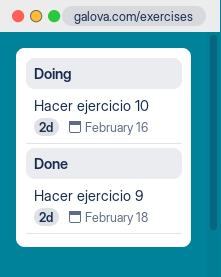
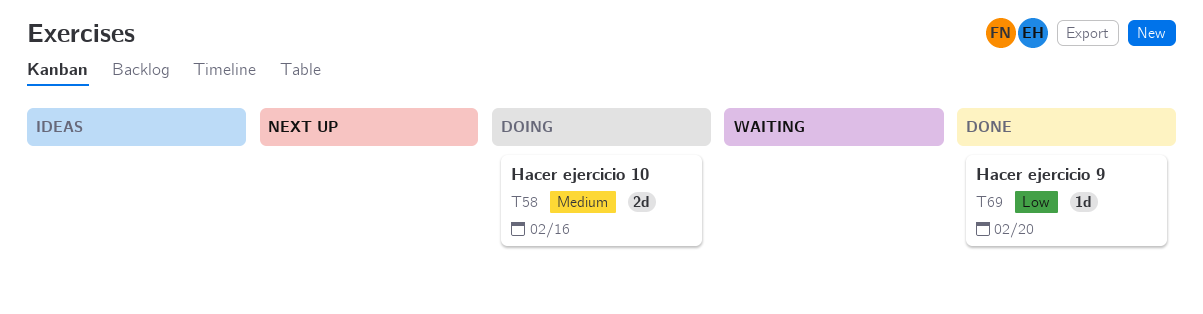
Hacer ejercicio 9, estimate: 2d -> 1d
Hacer ejercicio 9, due: Feb 18 -> Feb 20

